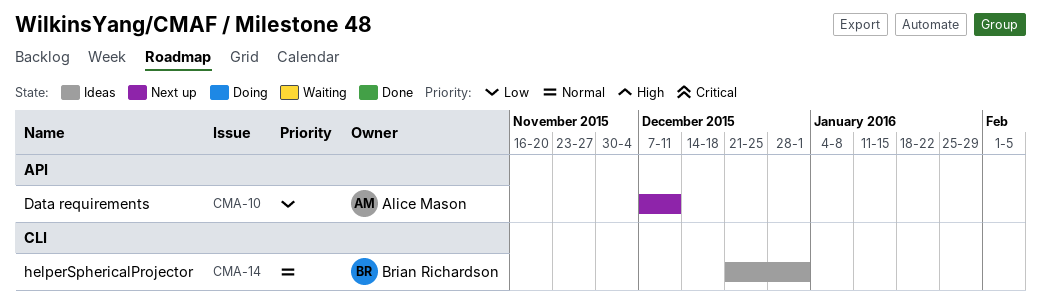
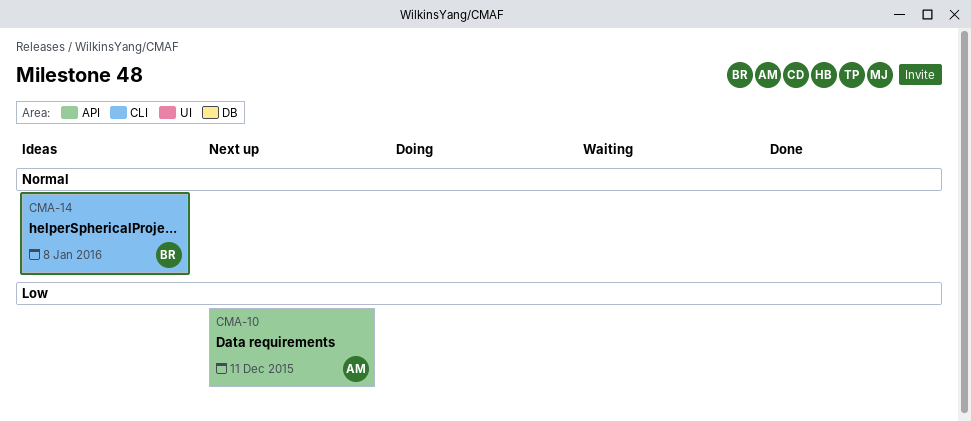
CMA-14, due: Jan 1 -> Jan 8

